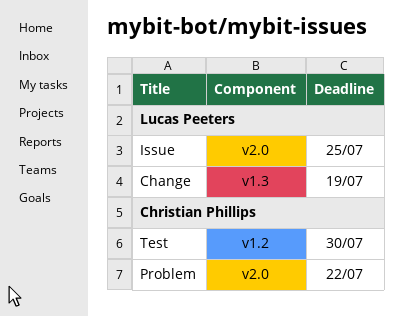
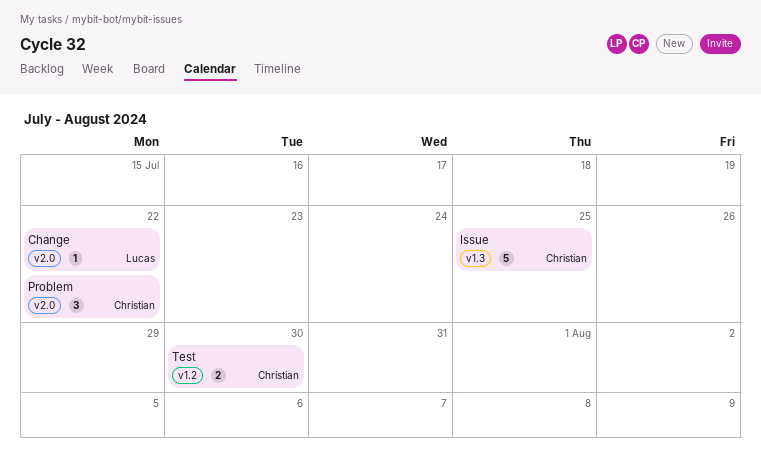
Change, label: v1.3 -> v2.0
Change, due: Jul 19 -> Jul 22
Issue, owner: Lucas Peeters -> Christian Phillips
Issue, label: v2.0 -> v1.3

